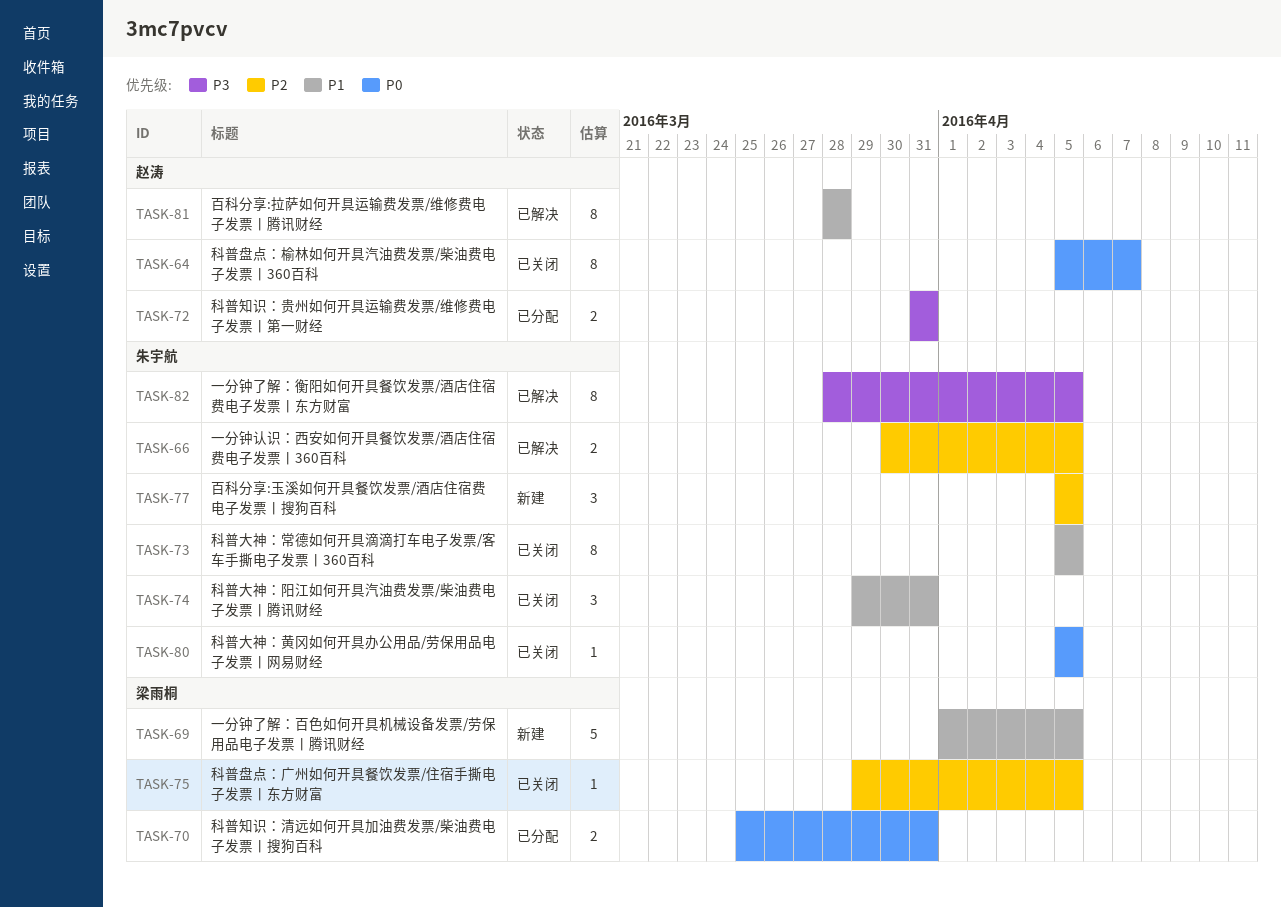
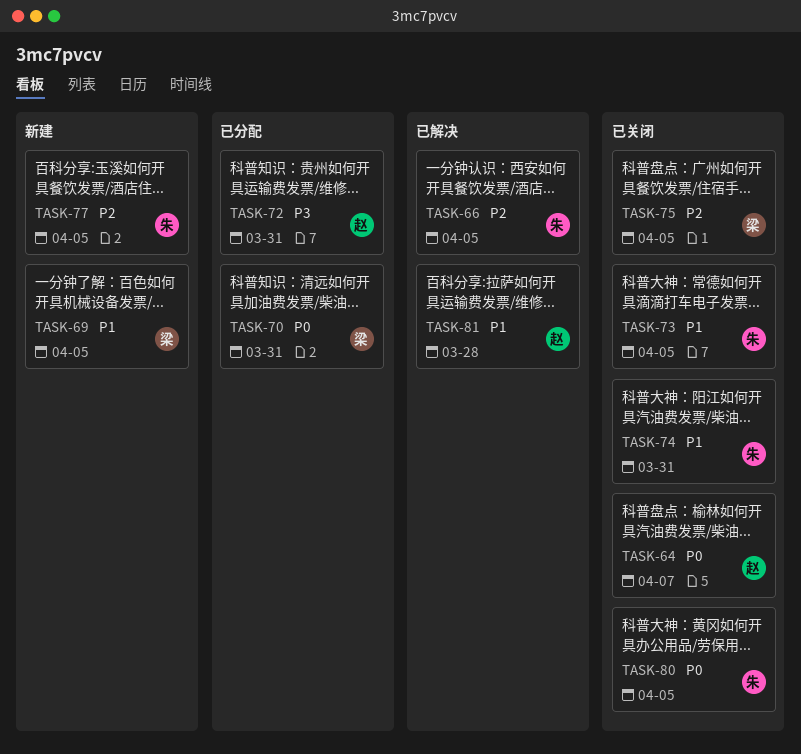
TASK-82: present -> none

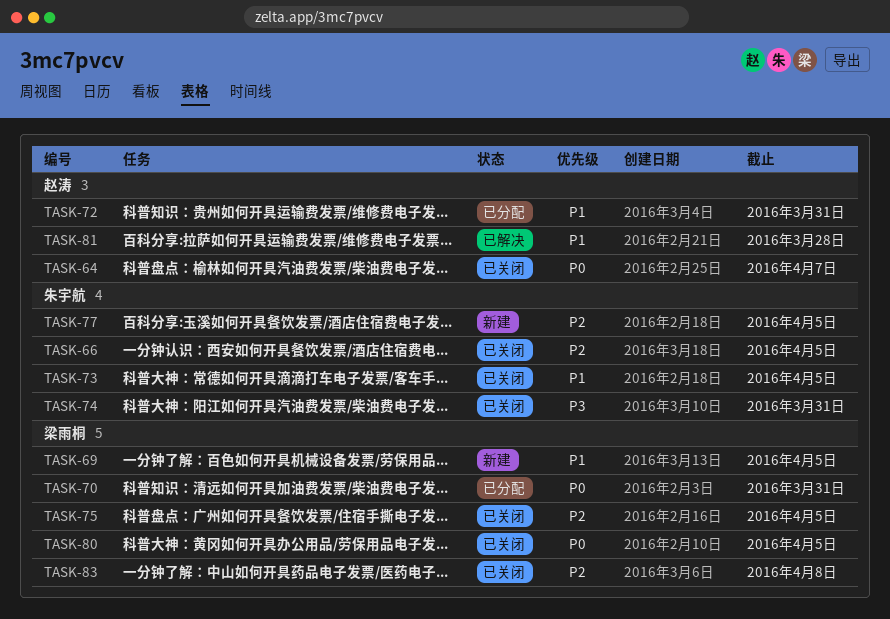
TASK-66, status: 已解决 -> 已关闭
TASK-72, priority: P3 -> P1
TASK-74, priority: P1 -> P3
TASK-80, owner: 朱宇航 -> 梁雨桐
TASK-83: none -> present

